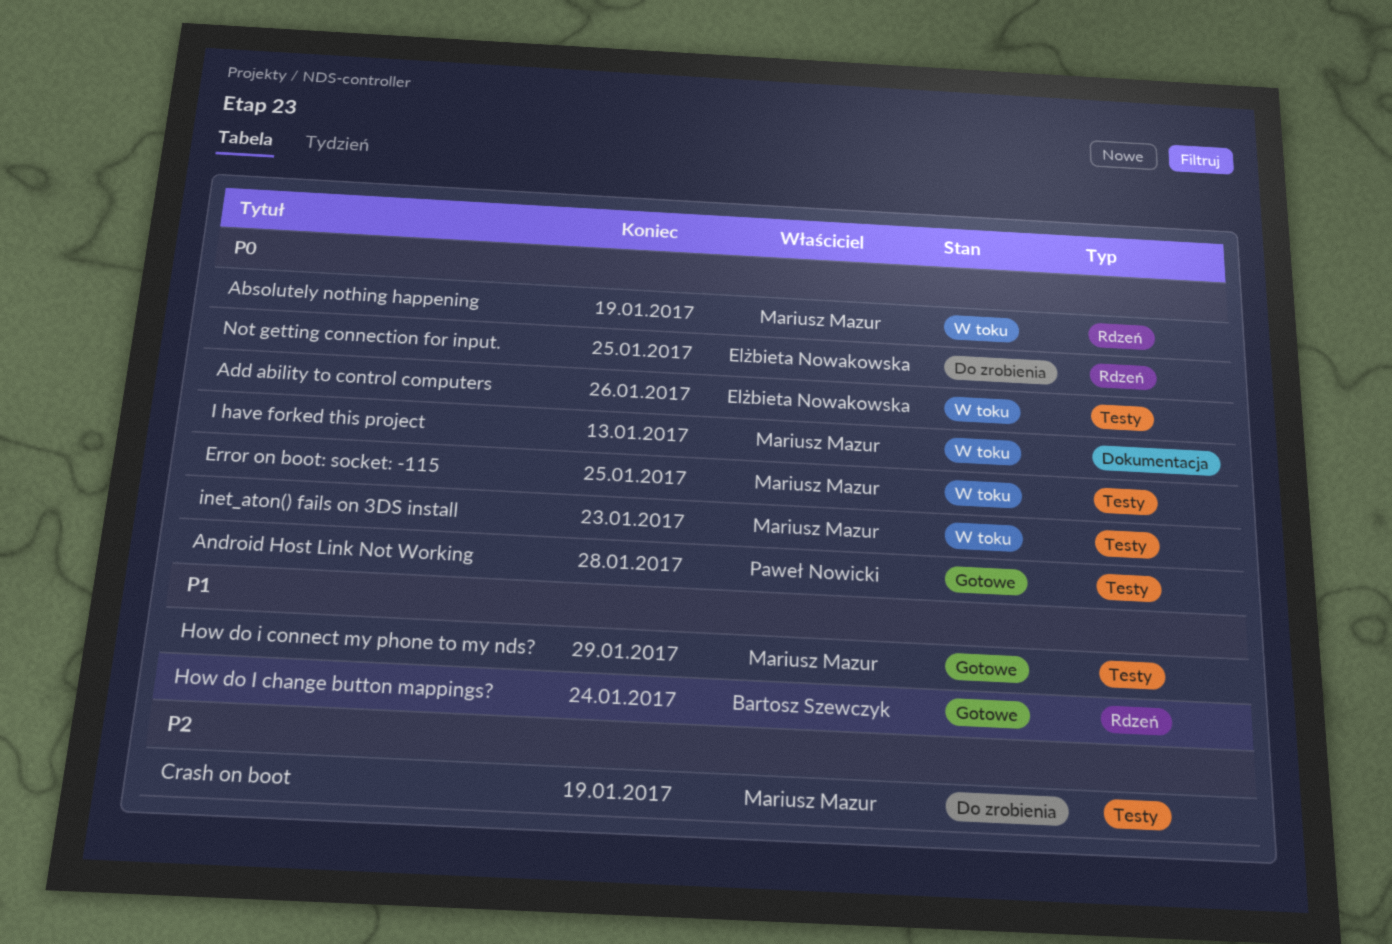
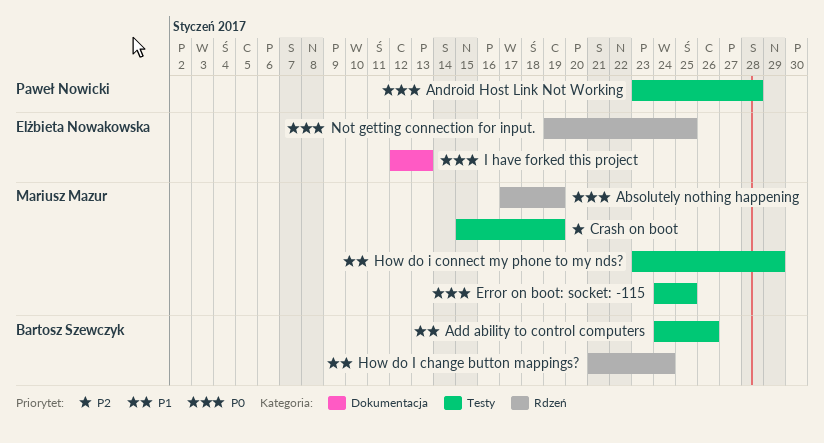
Add ability to control computers, owner: Elżbieta Nowakowska -> Bartosz Szewczyk
Add ability to control computers, priority: P0 -> P1
I have forked this project, owner: Mariusz Mazur -> Elżbieta Nowakowska
inet_aton() fails on 3DS install: present -> none

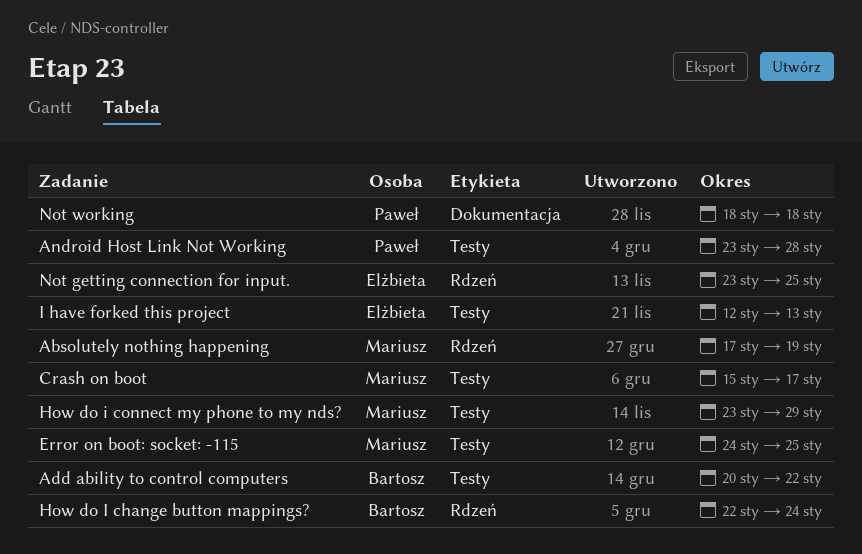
Add ability to control computers, start: Jan 24 -> Jan 20
Add ability to control computers, due: Jan 26 -> Jan 22
Crash on boot, due: Jan 19 -> Jan 17
How do I change button mappings?, start: Jan 21 -> Jan 22
I have forked this project, label: Dokumentacja -> Testy
Not getting connection for input., start: Jan 19 -> Jan 23
Not working: none -> present

